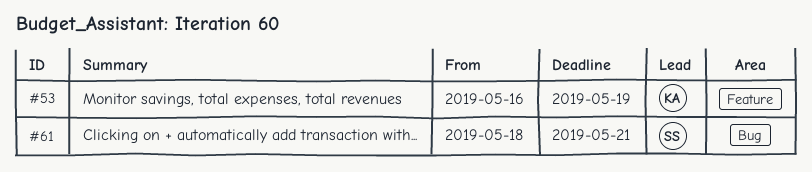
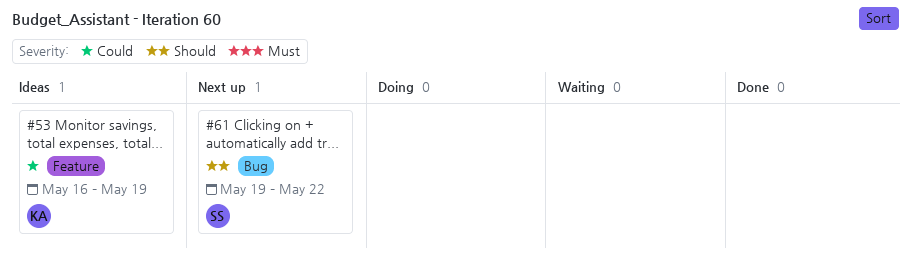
#61, start: May 18 -> May 19
#61, due: May 21 -> May 22

